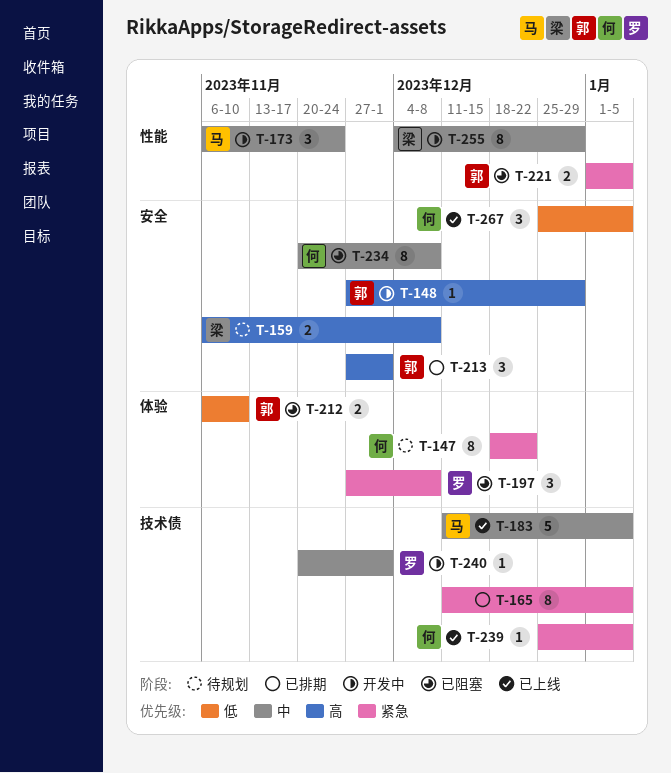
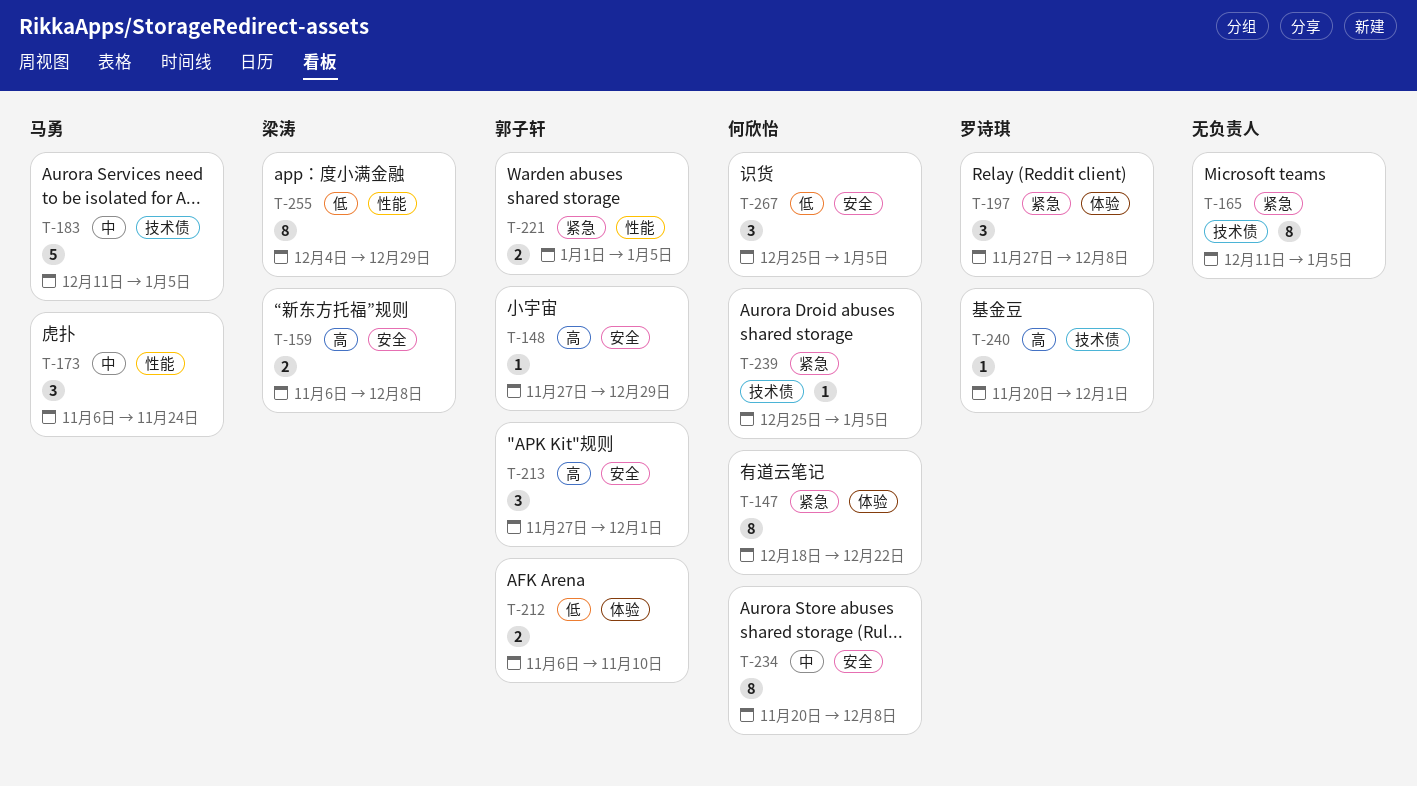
T-240, priority: 中 -> 高
T-255, priority: 中 -> 低

